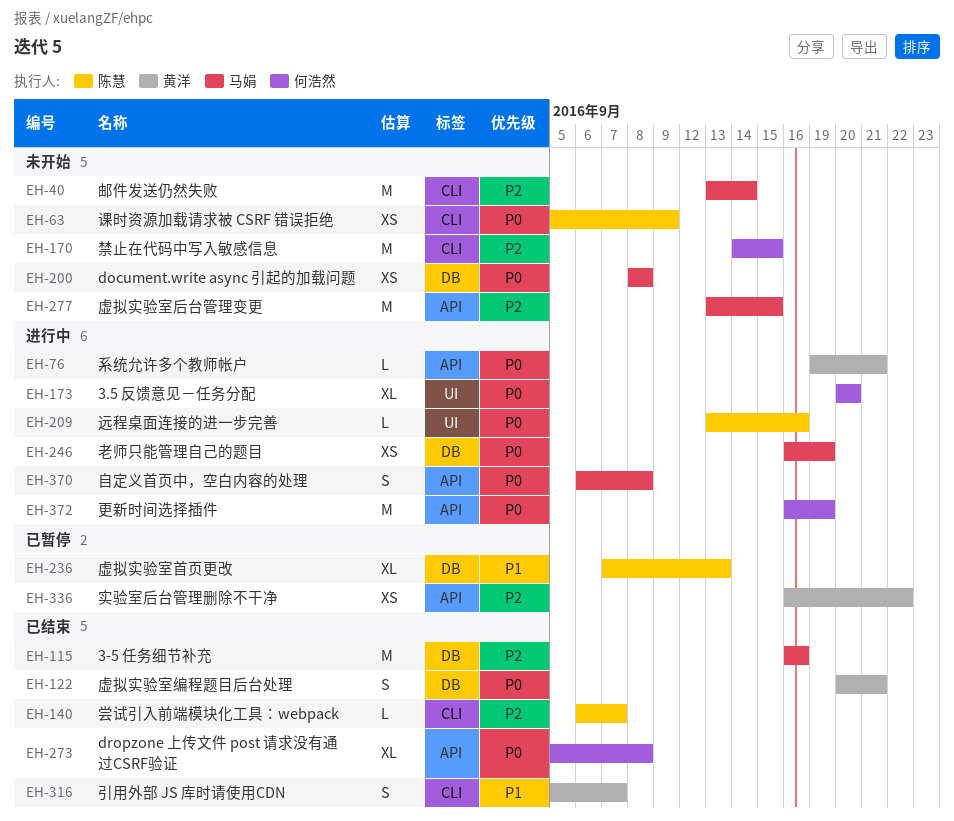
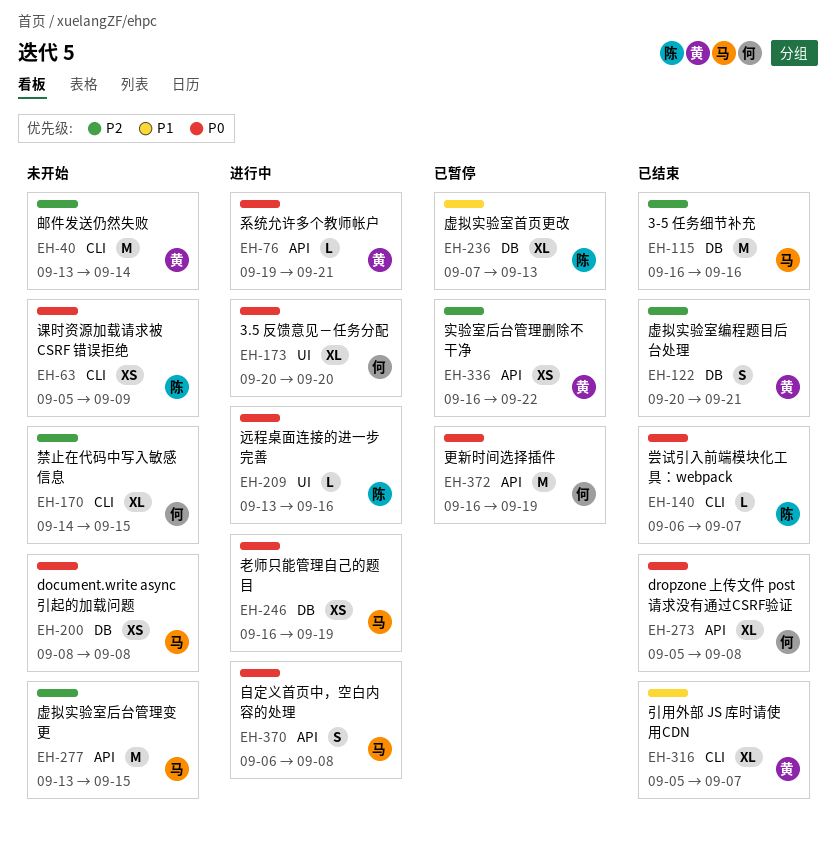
EH-40, owner: 马娟 -> 黄洋
EH-122, priority: P0 -> P2
EH-140, priority: P2 -> P0
EH-170, estimate: M -> XL
EH-316, estimate: S -> XL
EH-372, status: 进行中 -> 已暂停

